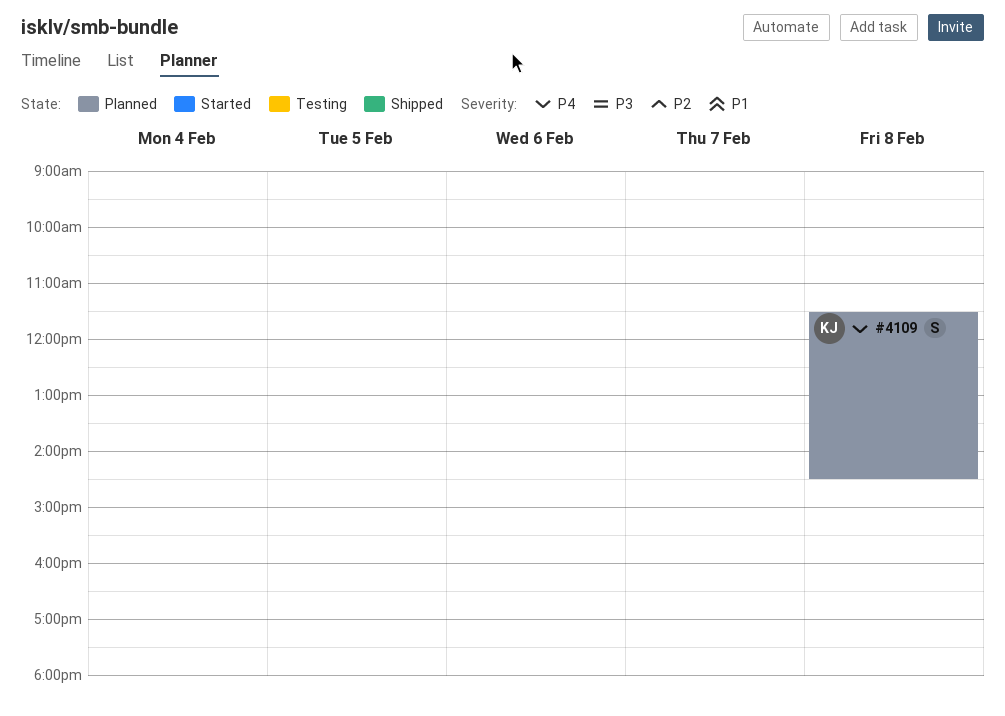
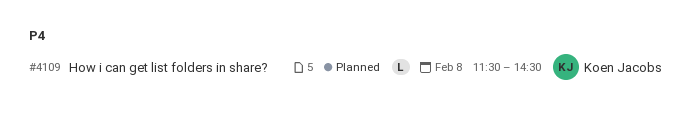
#4109, estimate: S -> L

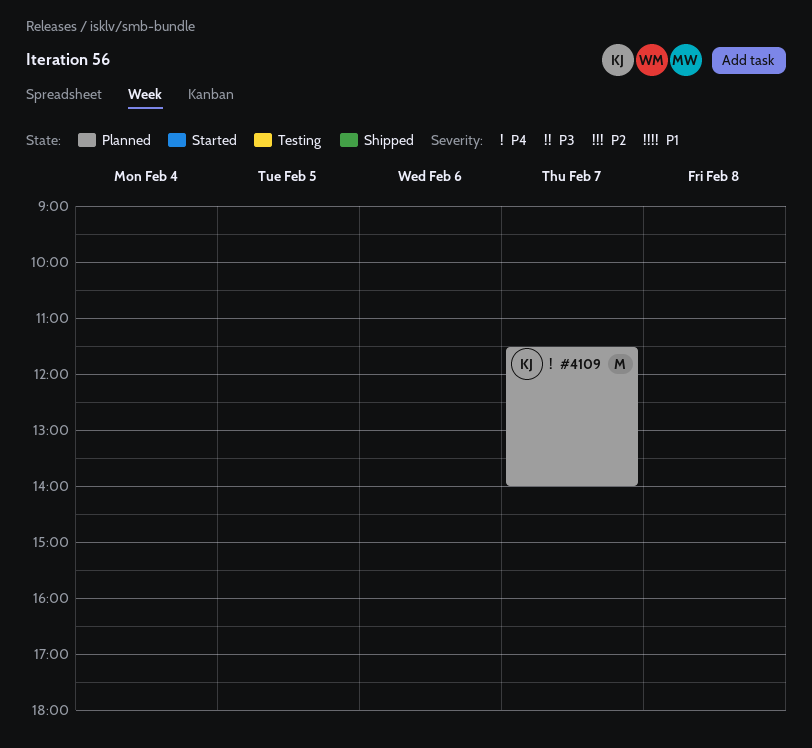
#4109, estimate: L -> M
#4109, day: Feb 8 -> Feb 7
#4109, ends: 14:30 -> 14:00

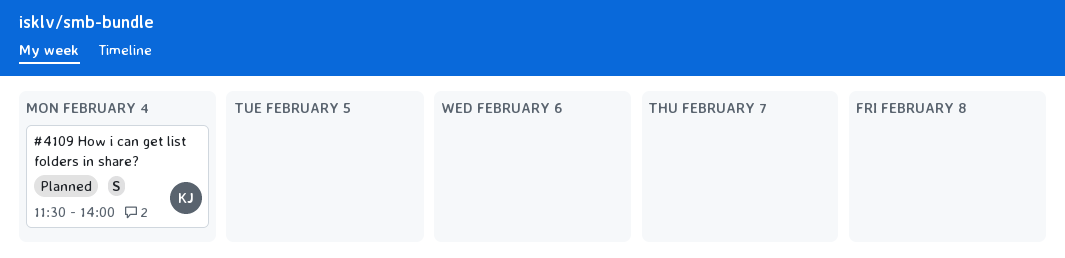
#4109, estimate: M -> S
#4109, day: Feb 7 -> Feb 4

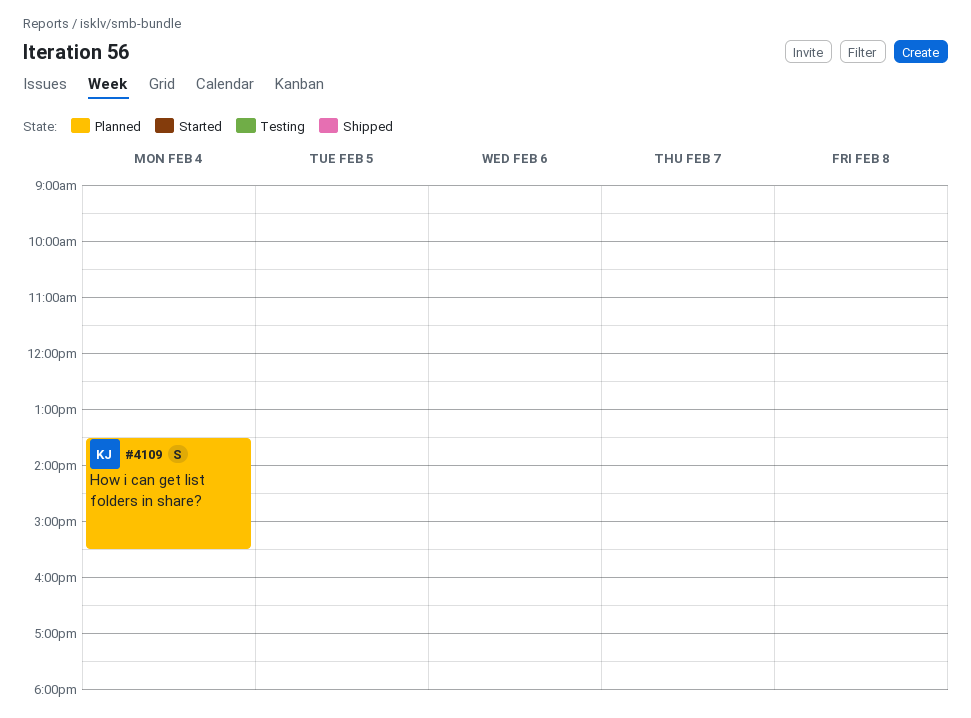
#4109, begins: 11:30 -> 13:30
#4109, ends: 14:00 -> 15:30

